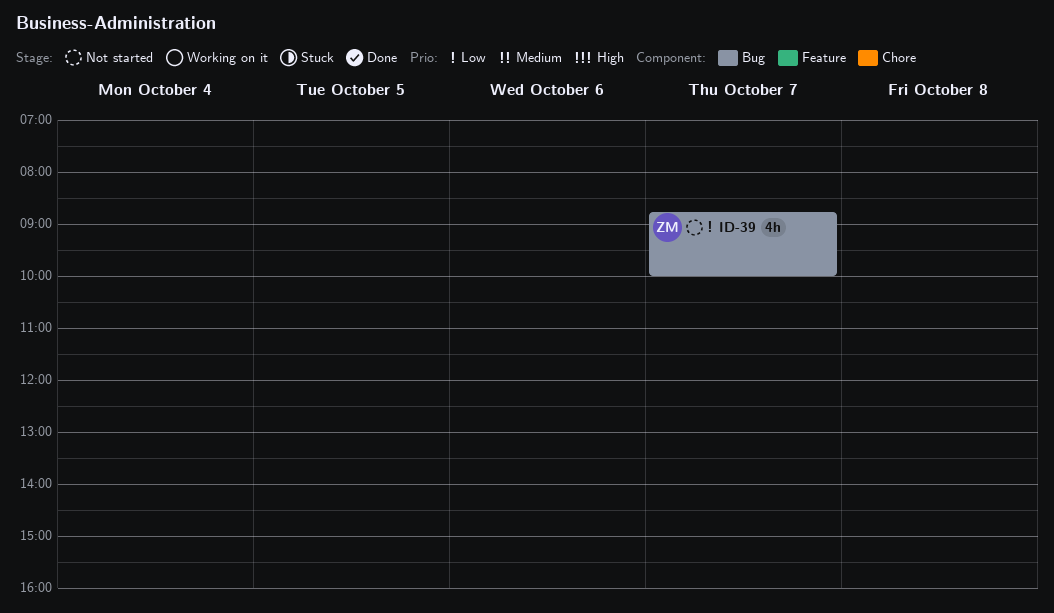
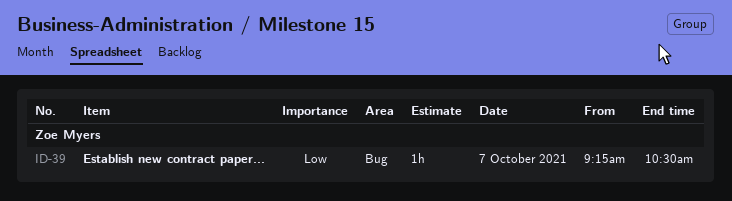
ID-39, estimate: 4h -> 1h
ID-39, begins: 08:45 -> 09:15
ID-39, ends: 10:00 -> 10:30

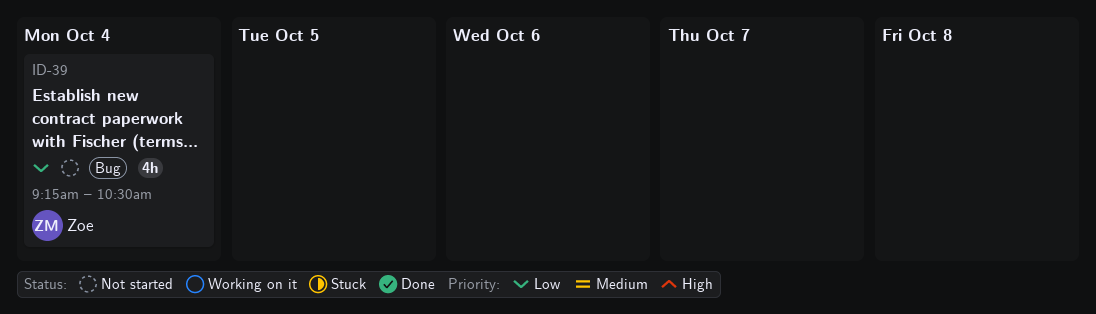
ID-39, estimate: 1h -> 4h
ID-39, day: Oct 7 -> Oct 4

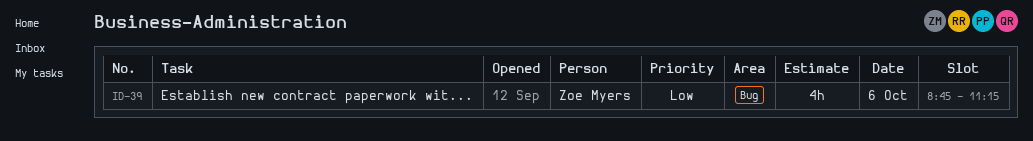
ID-39, day: Oct 4 -> Oct 6
ID-39, begins: 09:15 -> 08:45
ID-39, ends: 10:30 -> 11:15

